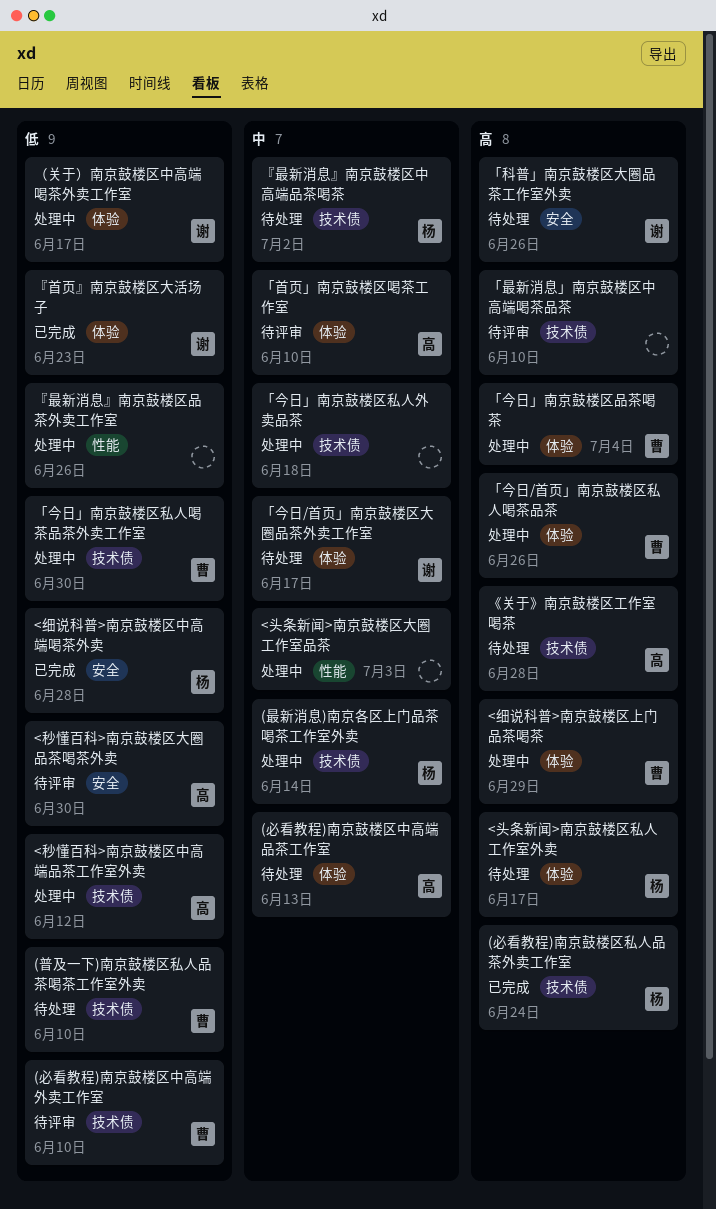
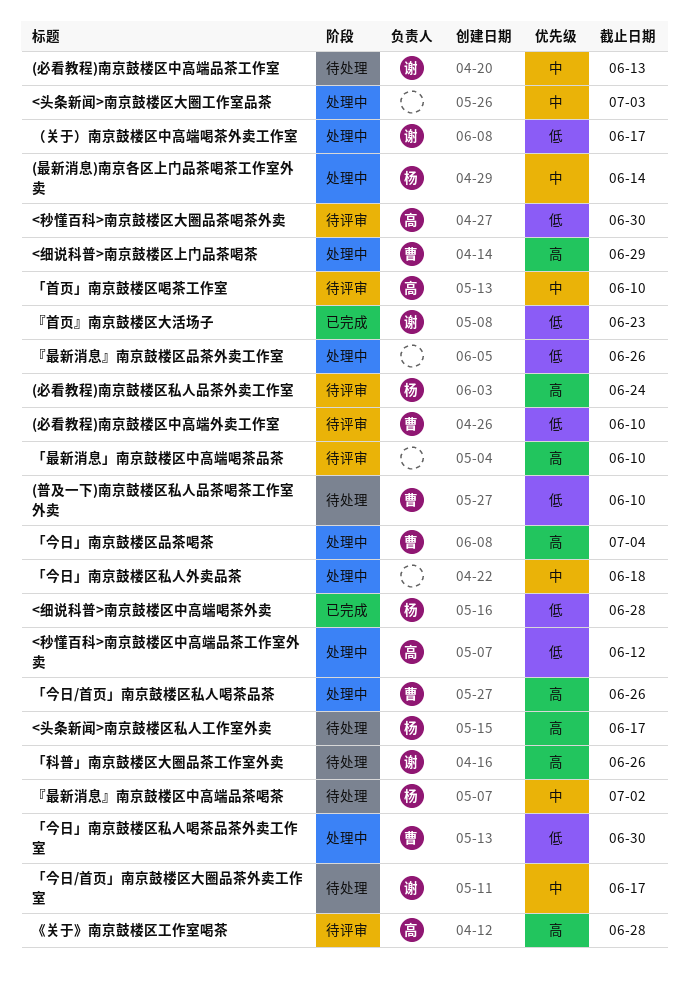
(必看教程)南京鼓楼区中高端品茶工作室, owner: 高 -> 谢
(必看教程)南京鼓楼区私人品茶外卖工作室, status: 已完成 -> 待评审
《关于》南京鼓楼区工作室喝茶, status: 待处理 -> 待评审

